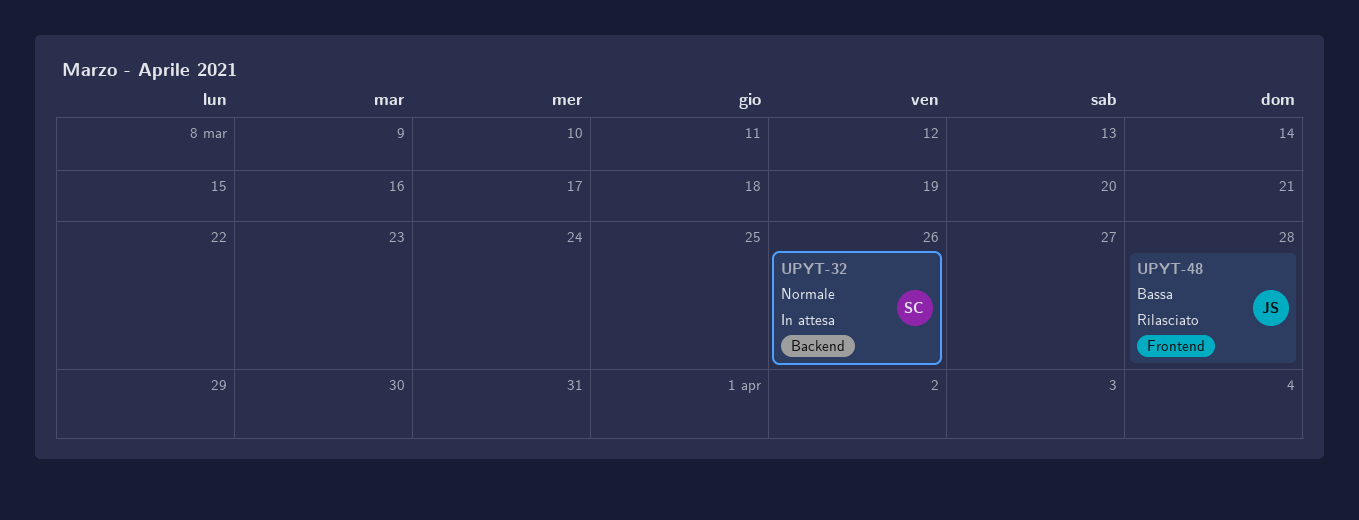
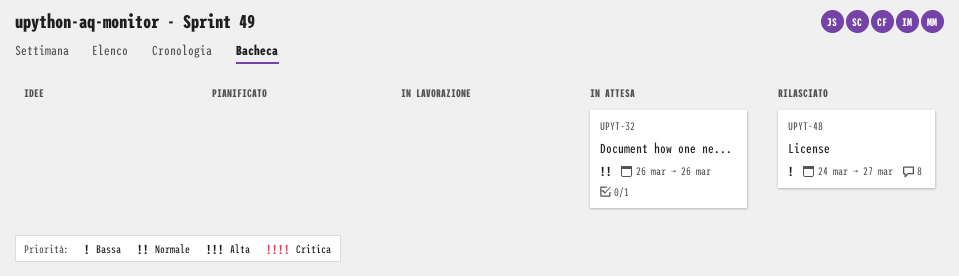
UPYT-48, due: Mar 28 -> Mar 27

